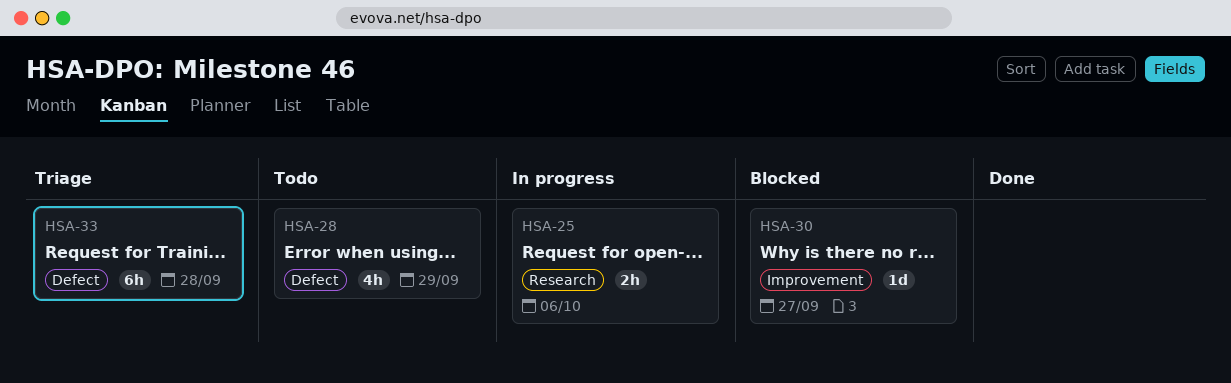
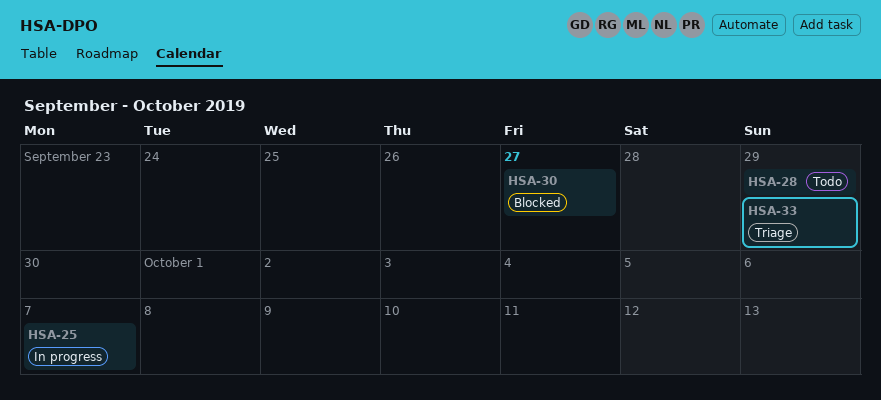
HSA-25, due: Oct 6 -> Oct 7
HSA-33, due: Sep 28 -> Sep 29

